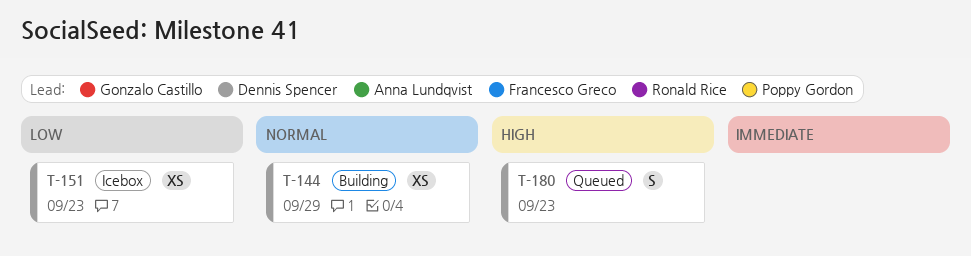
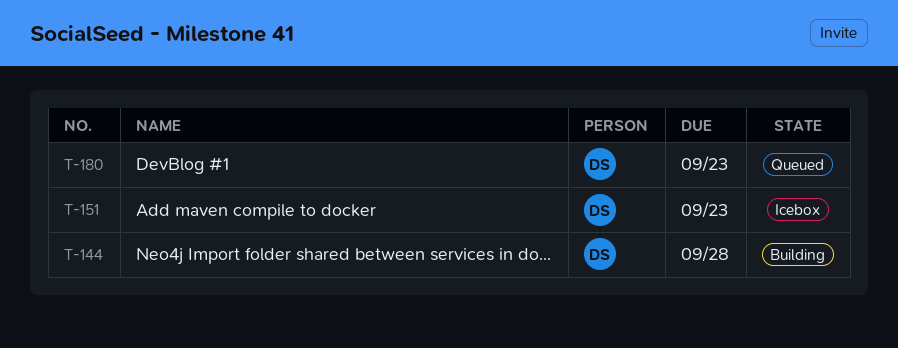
T-144, due: Sep 29 -> Sep 28

